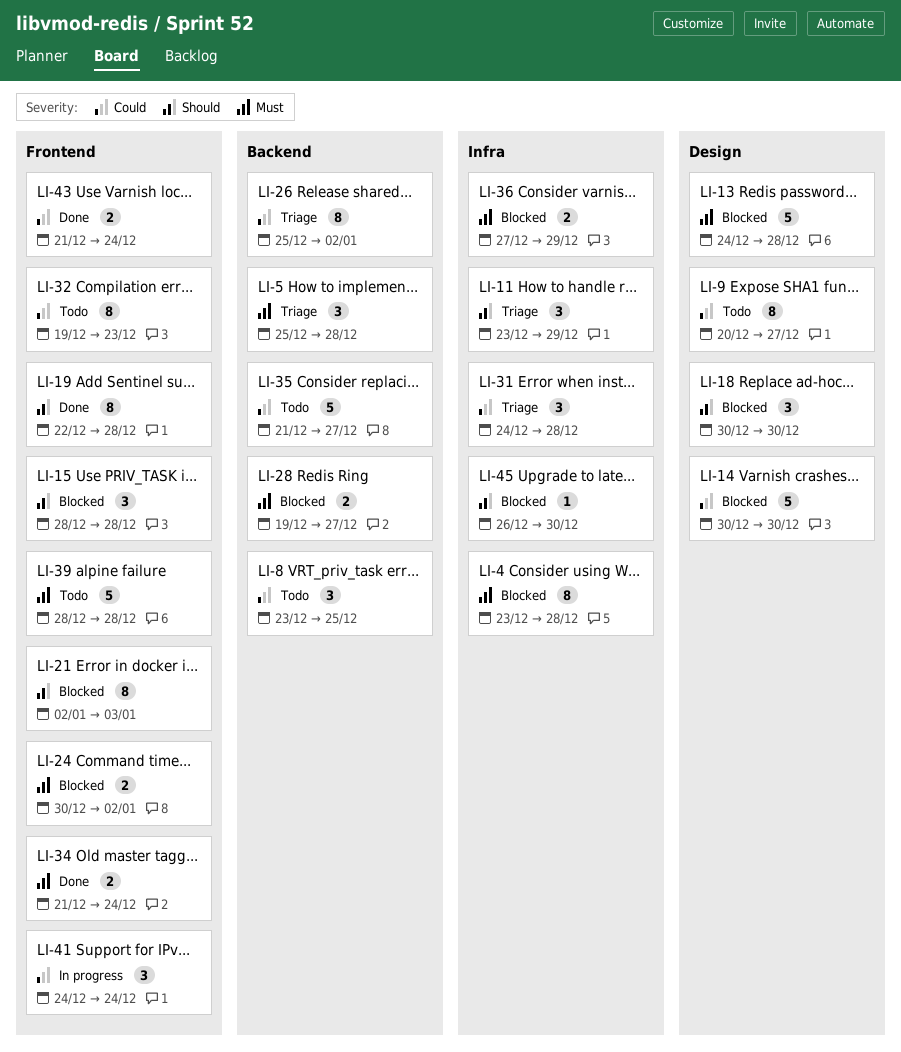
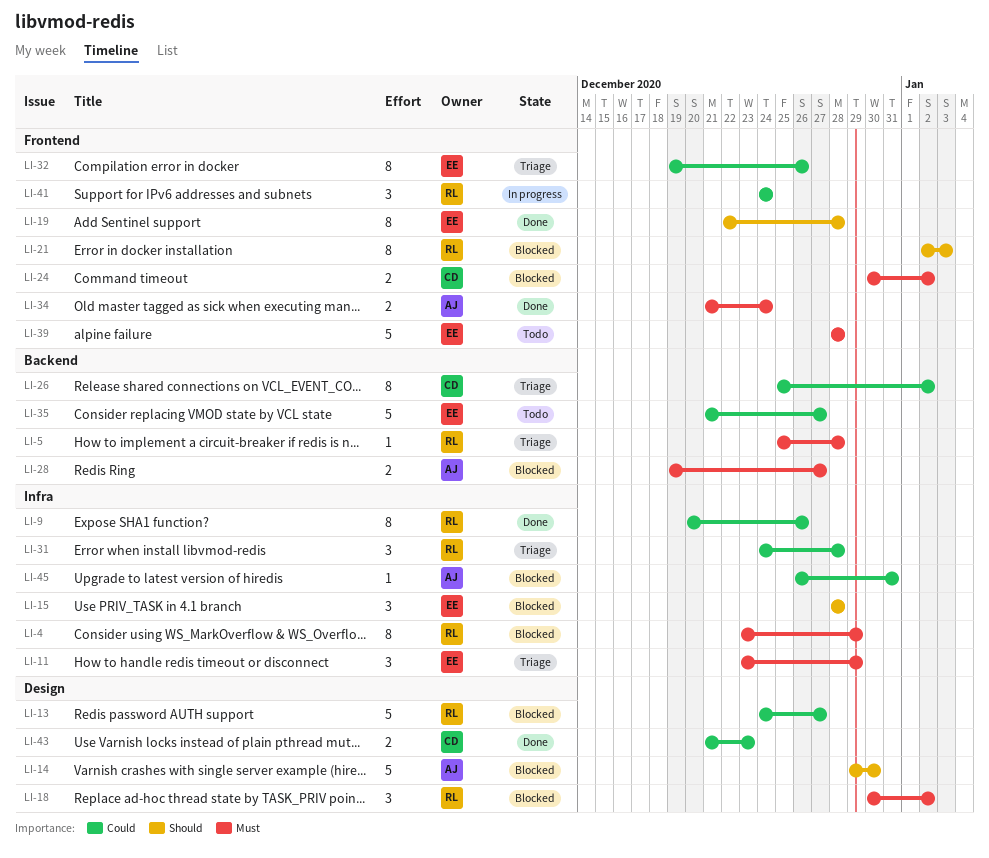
LI-4, due: Dec 28 -> Dec 29
LI-5, estimate: 3 -> 1
LI-8: present -> none
LI-9, status: Todo -> Done
LI-9, label: Design -> Infra
LI-9, due: Dec 27 -> Dec 26
LI-11, priority: Should -> Must
LI-13, priority: Must -> Could
LI-13, due: Dec 28 -> Dec 27
LI-14, priority: Could -> Should
LI-14, start: Dec 30 -> Dec 29
LI-15, label: Frontend -> Infra
LI-18, priority: Should -> Must
LI-18, due: Dec 30 -> Jan 2
LI-32, status: Todo -> Triage
LI-32, due: Dec 23 -> Dec 26
LI-36: present -> none
LI-43, label: Frontend -> Design
LI-43, due: Dec 24 -> Dec 23
LI-45, priority: Should -> Could
LI-45, due: Dec 30 -> Dec 31

